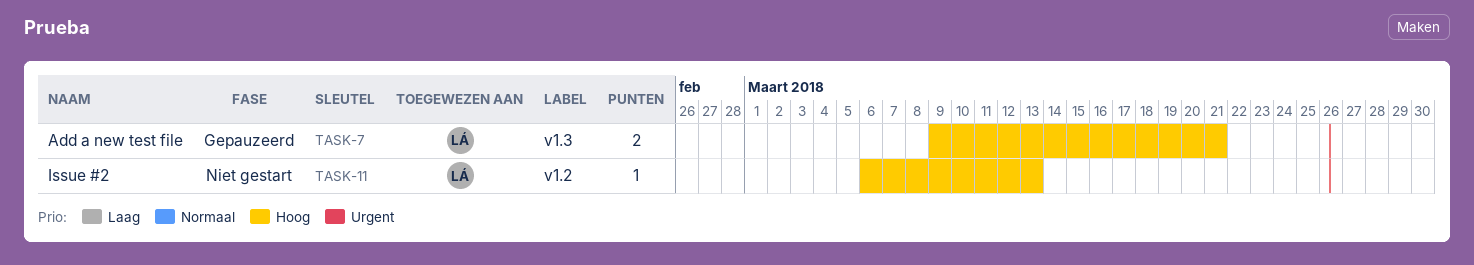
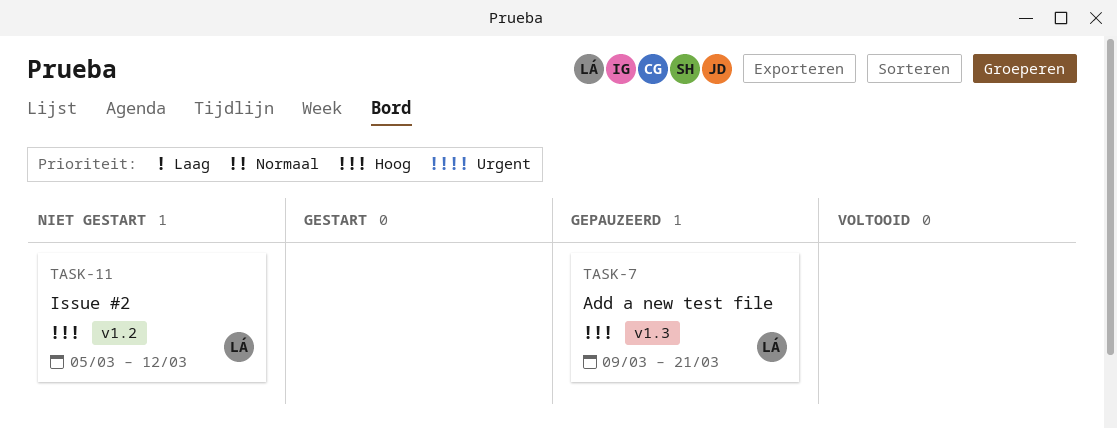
TASK-11, start: Mar 6 -> Mar 5
TASK-11, due: Mar 13 -> Mar 12

